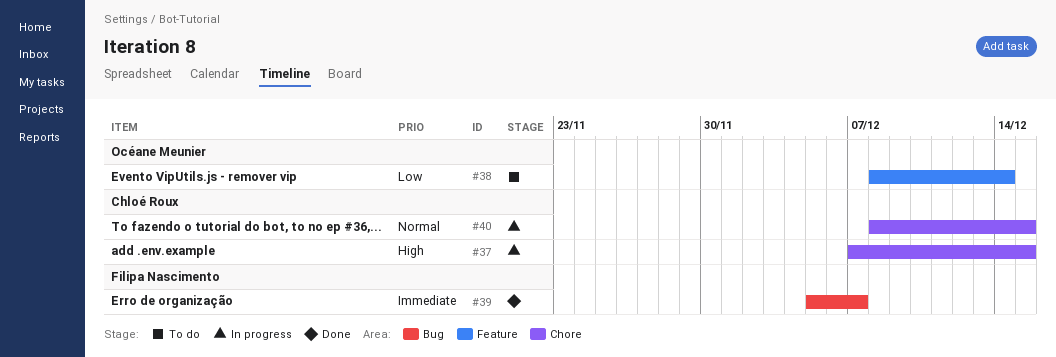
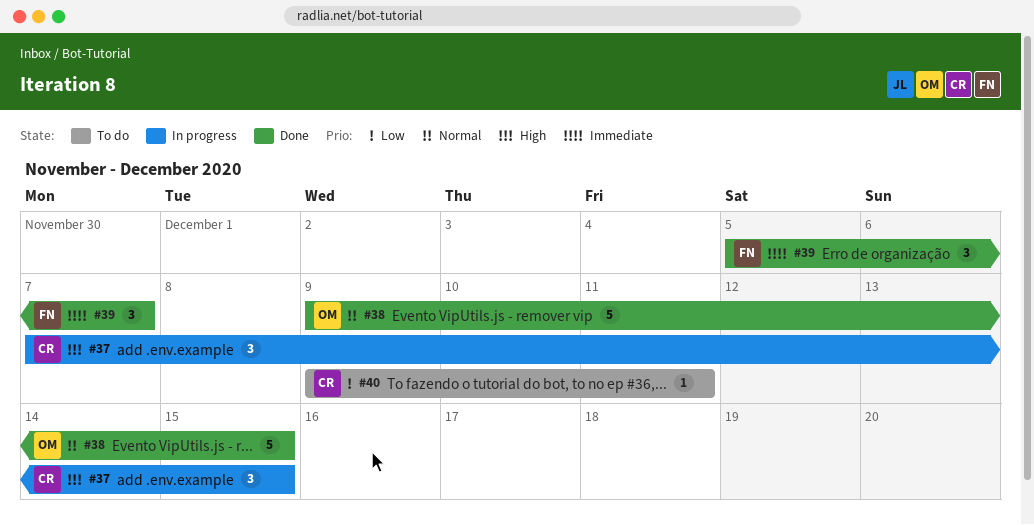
#38, status: To do -> Done
#38, priority: Low -> Normal
#38, start: Dec 8 -> Dec 9
#38, due: Dec 14 -> Dec 15
#40, status: In progress -> To do
#40, priority: Normal -> Low
#40, start: Dec 8 -> Dec 9
#40, due: Dec 15 -> Dec 11

